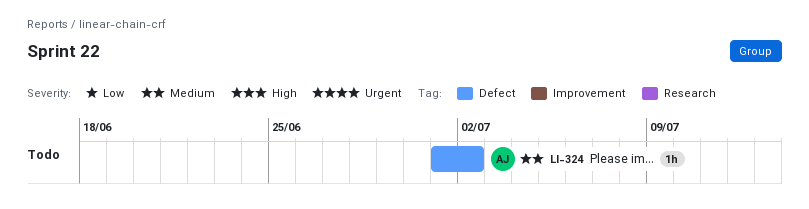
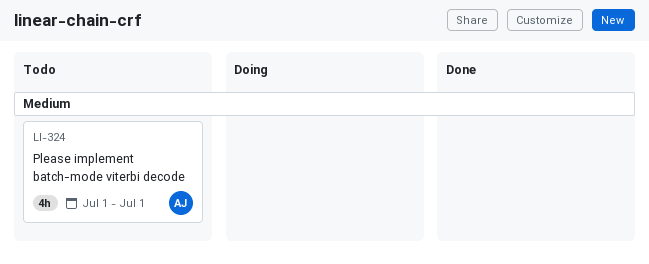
LI-324, estimate: 1h -> 4h
LI-324, due: Jul 2 -> Jul 1

